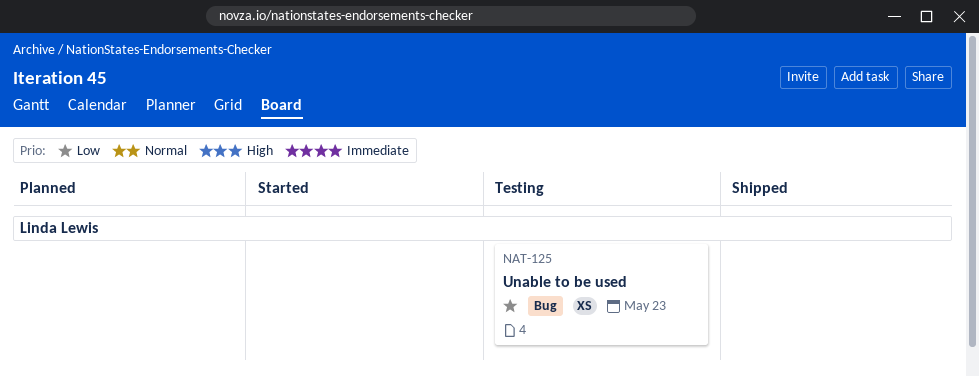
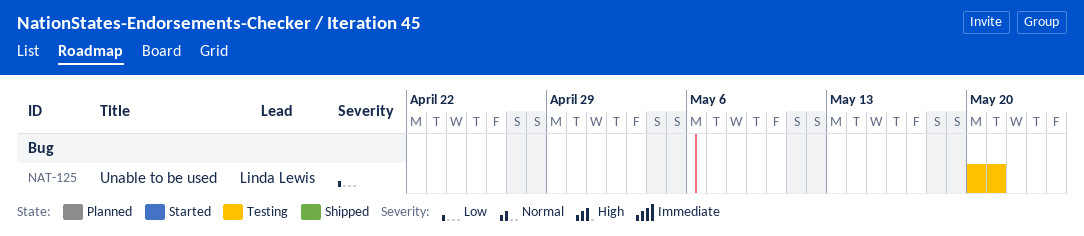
NAT-125, due: May 23 -> May 21

